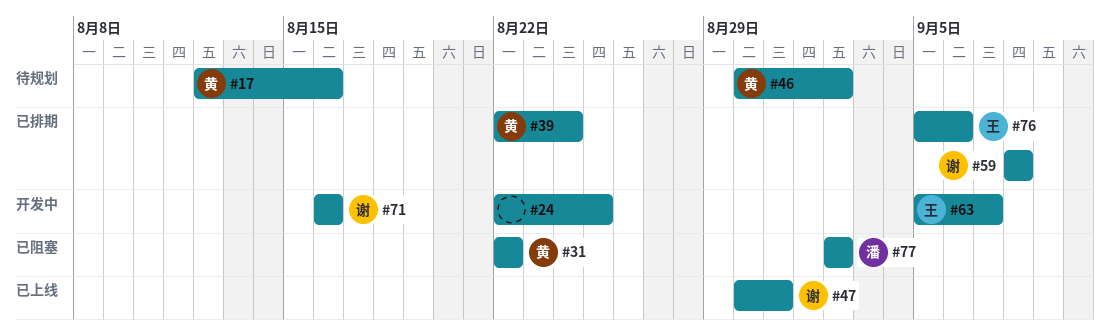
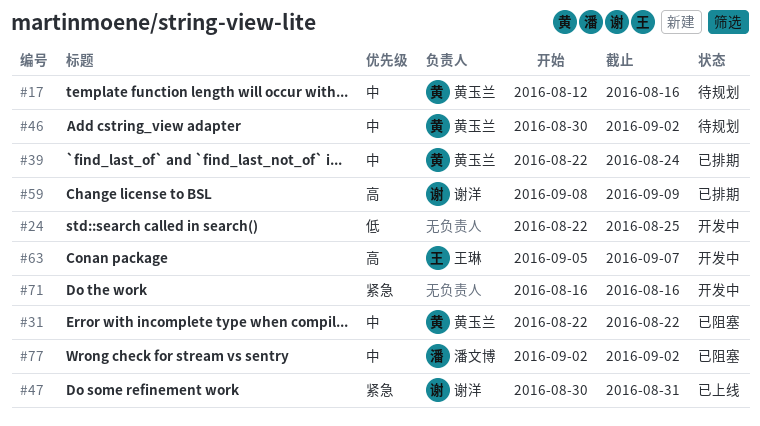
#59, due: Sep 8 -> Sep 9
#71, owner: 谢洋 -> none
#76: present -> none

